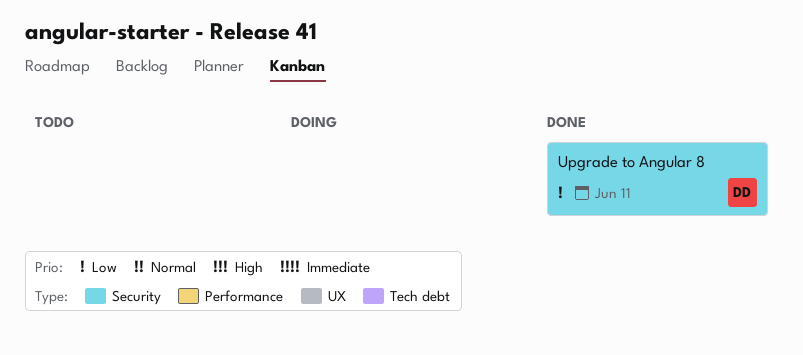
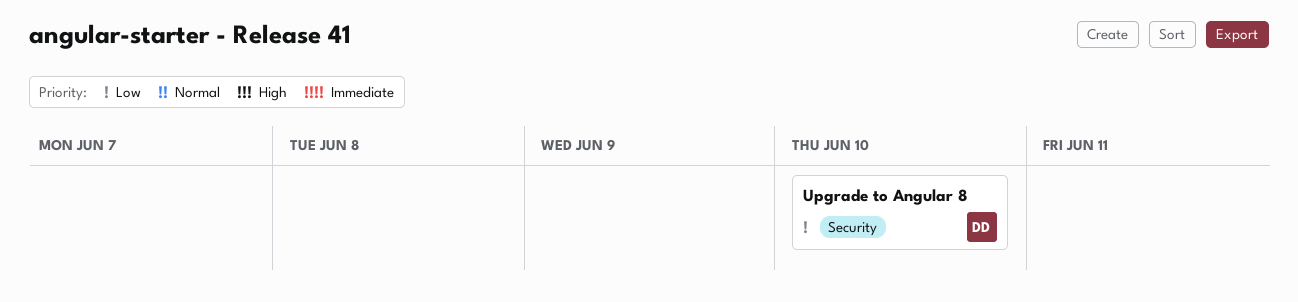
Upgrade to Angular 8, due: Jun 11 -> Jun 10

